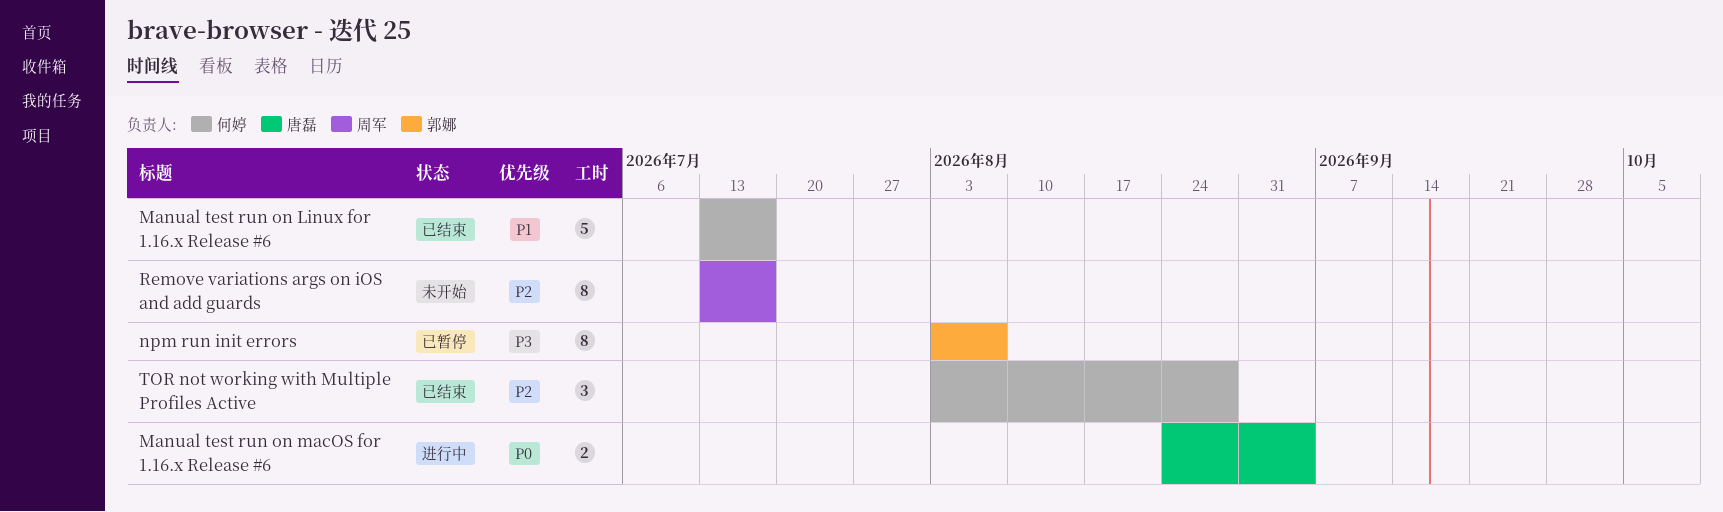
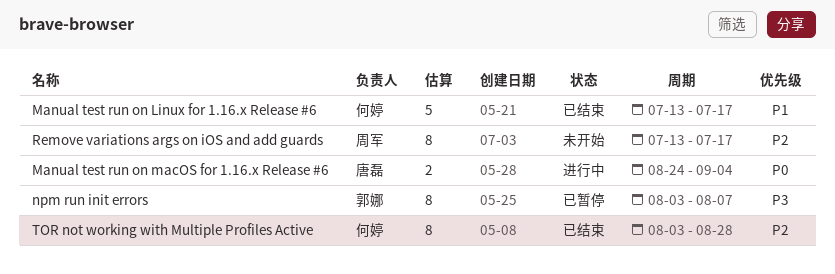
TOR not working with Multiple Profiles Active, estimate: 3 -> 8

